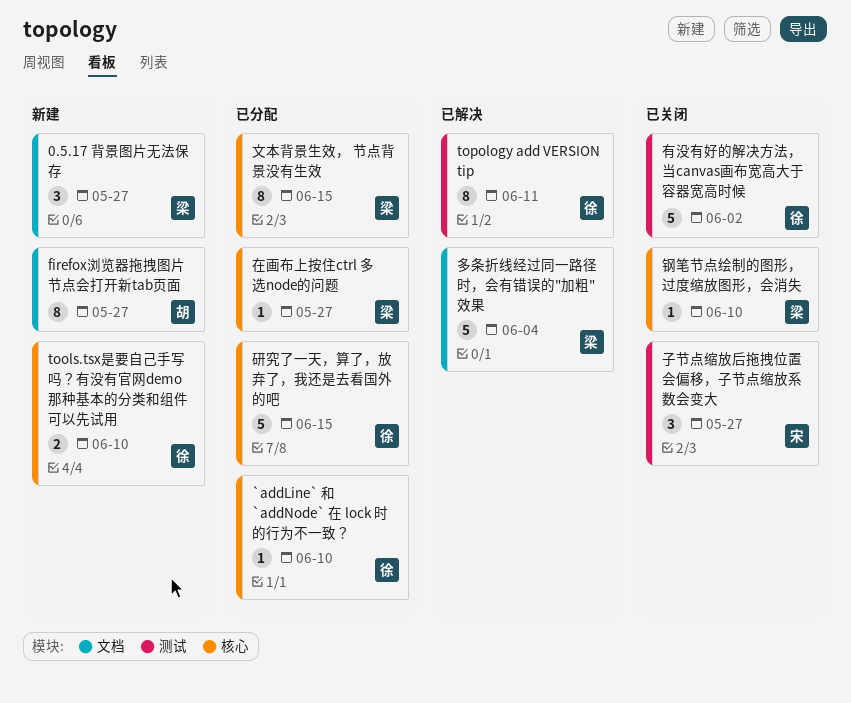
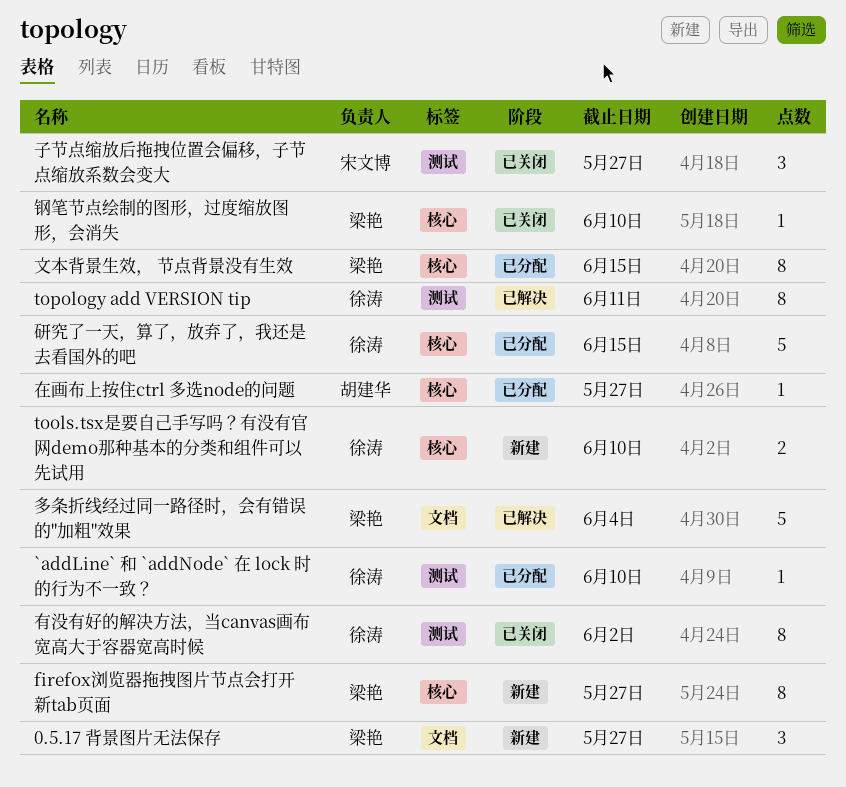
`addLine` 和 `addNode` 在 lock 时的行为不一致？, label: 核心 -> 测试
firefox浏览器拖拽图片节点会打开新tab页面, owner: 胡建华 -> 梁艳
firefox浏览器拖拽图片节点会打开新tab页面, label: 文档 -> 核心
在画布上按住ctrl 多选node的问题, owner: 梁艳 -> 胡建华
有没有好的解决方法，当canvas画布宽高大于容器宽高时候, estimate: 5 -> 8

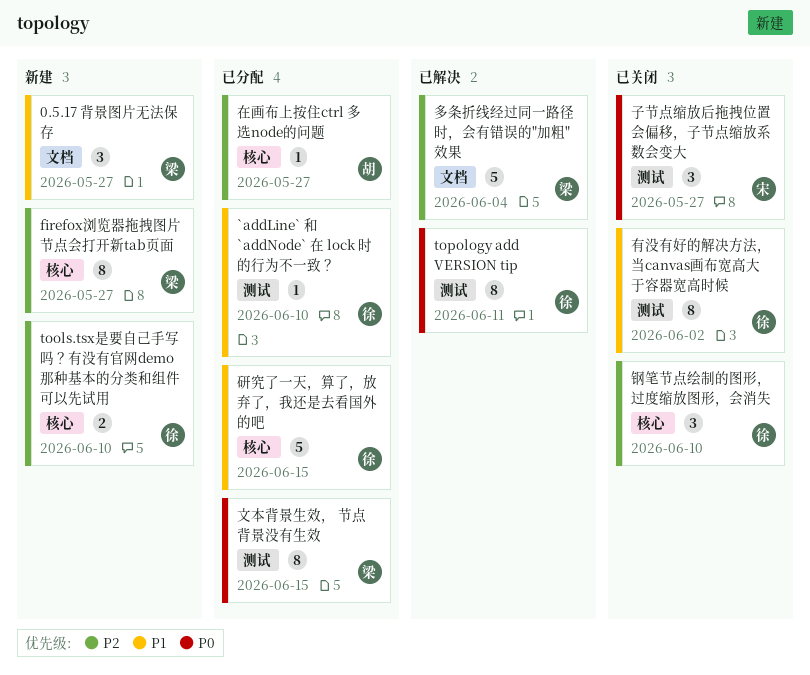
文本背景生效， 节点背景没有生效, label: 核心 -> 测试
钢笔节点绘制的图形，过度缩放图形，会消失, owner: 梁艳 -> 徐涛
钢笔节点绘制的图形，过度缩放图形，会消失, estimate: 1 -> 3

